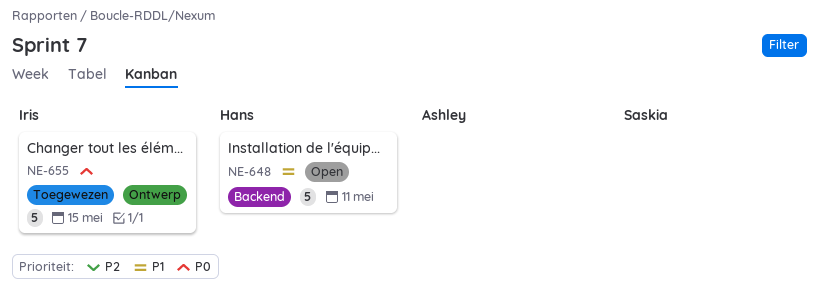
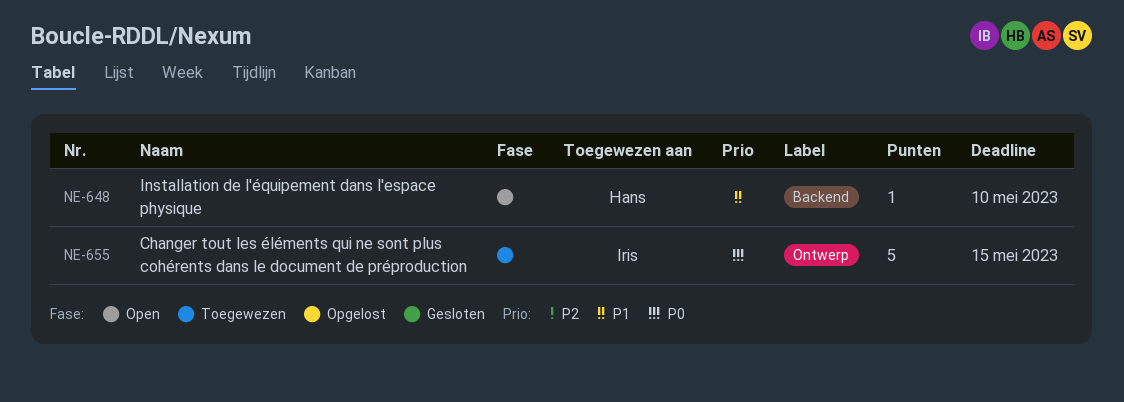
NE-648, estimate: 5 -> 1
NE-648, due: May 11 -> May 10

